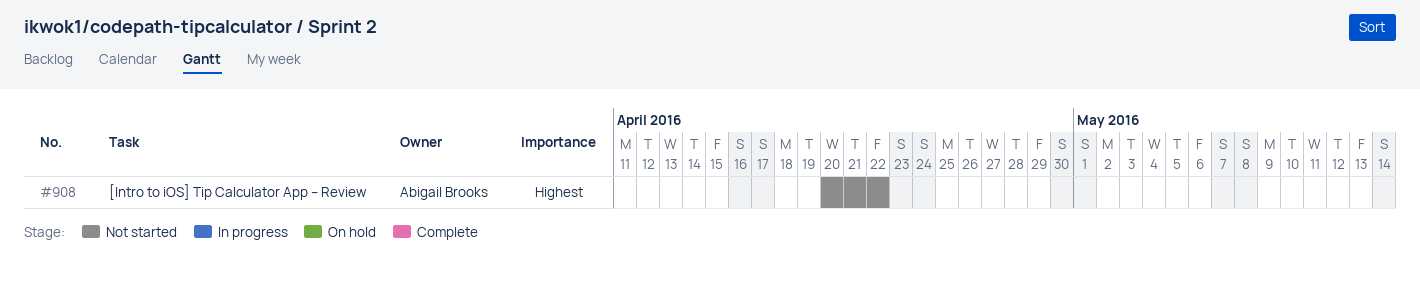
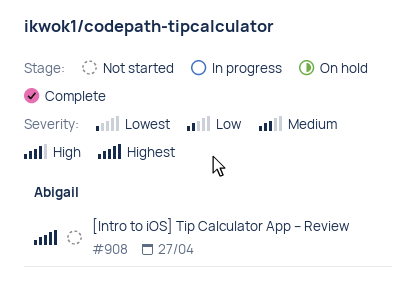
#908, due: Apr 22 -> Apr 27

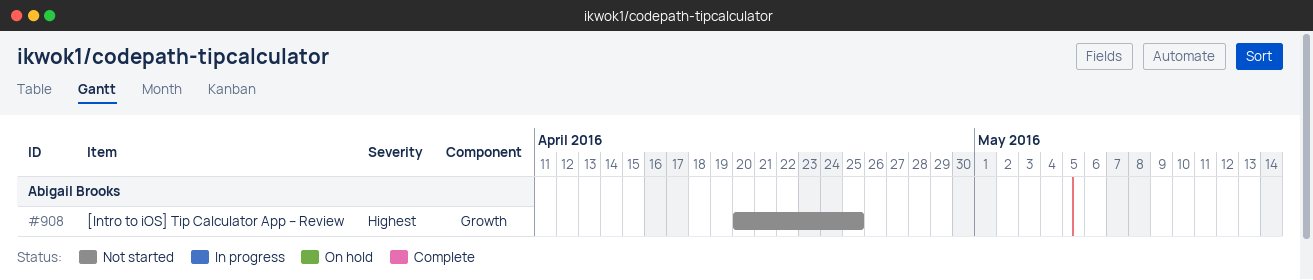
#908, due: Apr 27 -> Apr 25

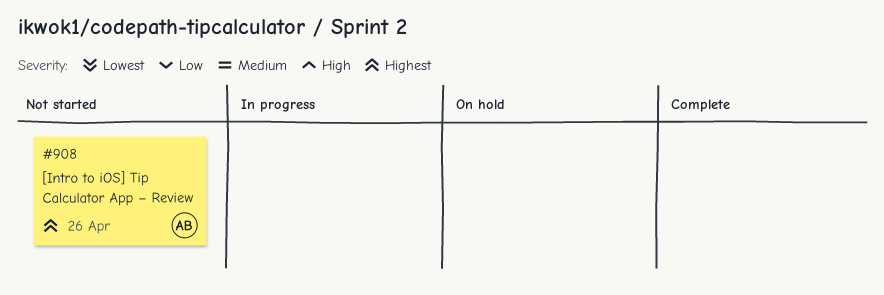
#908, due: Apr 25 -> Apr 26

